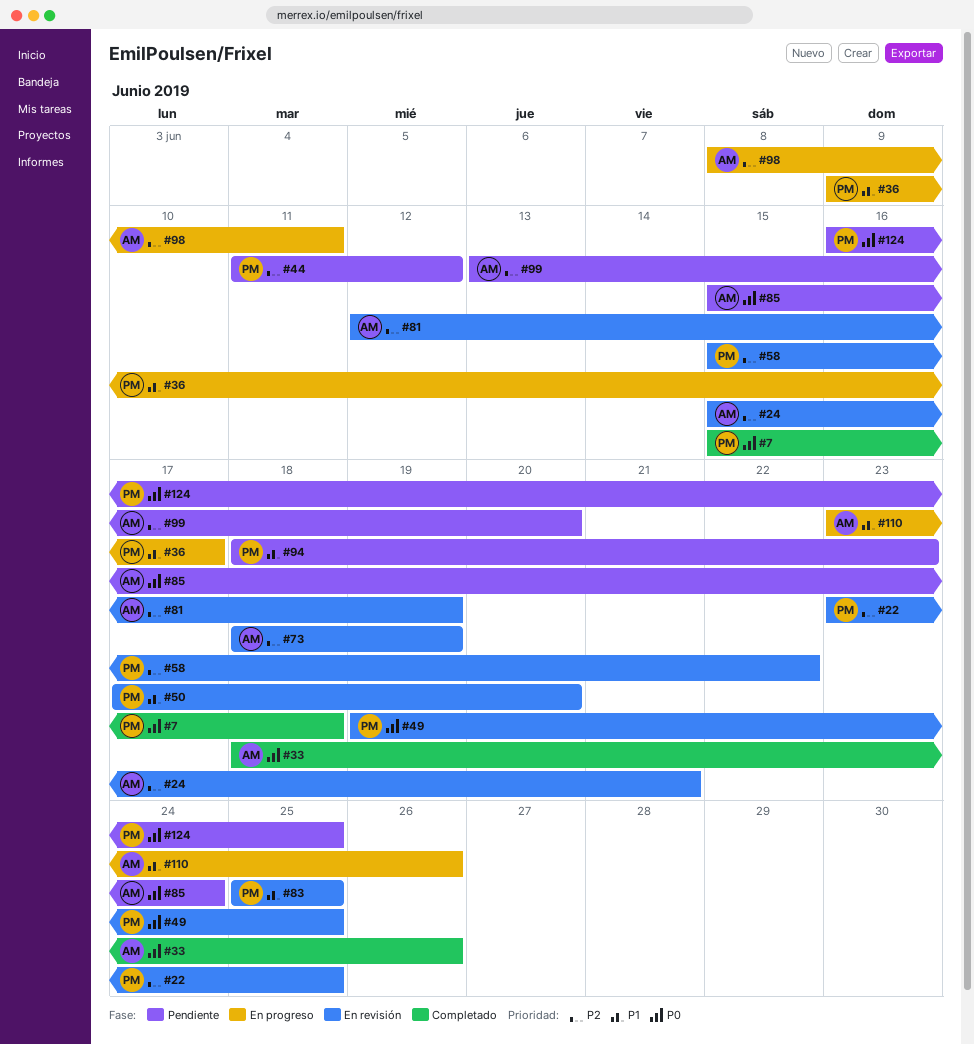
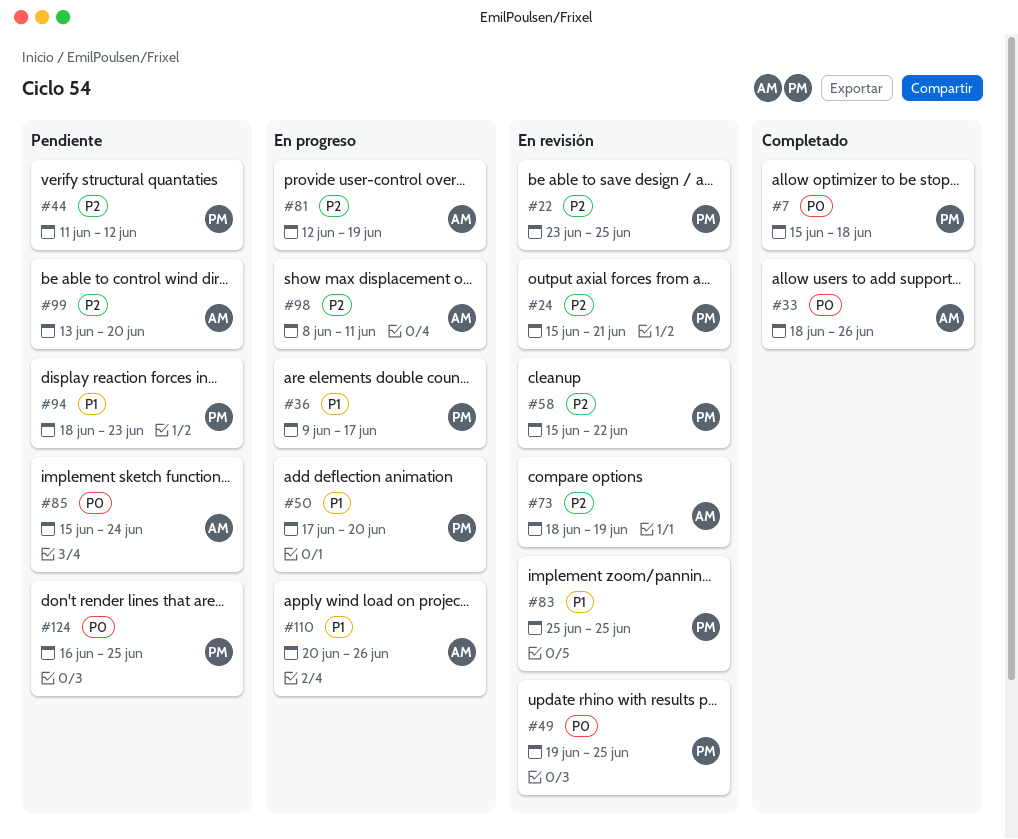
#24, owner: AM -> PM
#50, status: En revisión -> En progreso
#81, status: En revisión -> En progreso
#110, start: Jun 23 -> Jun 20

